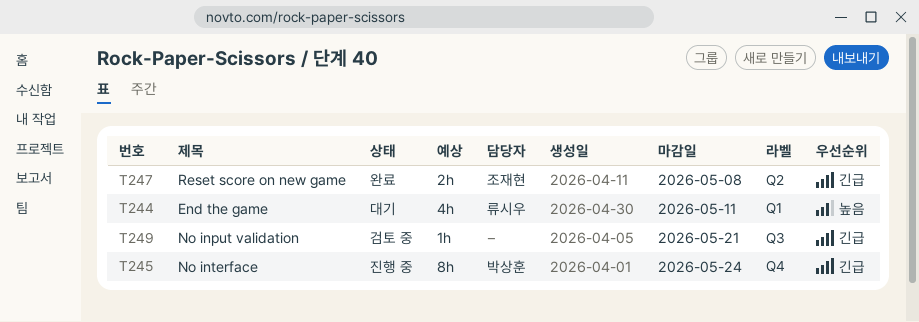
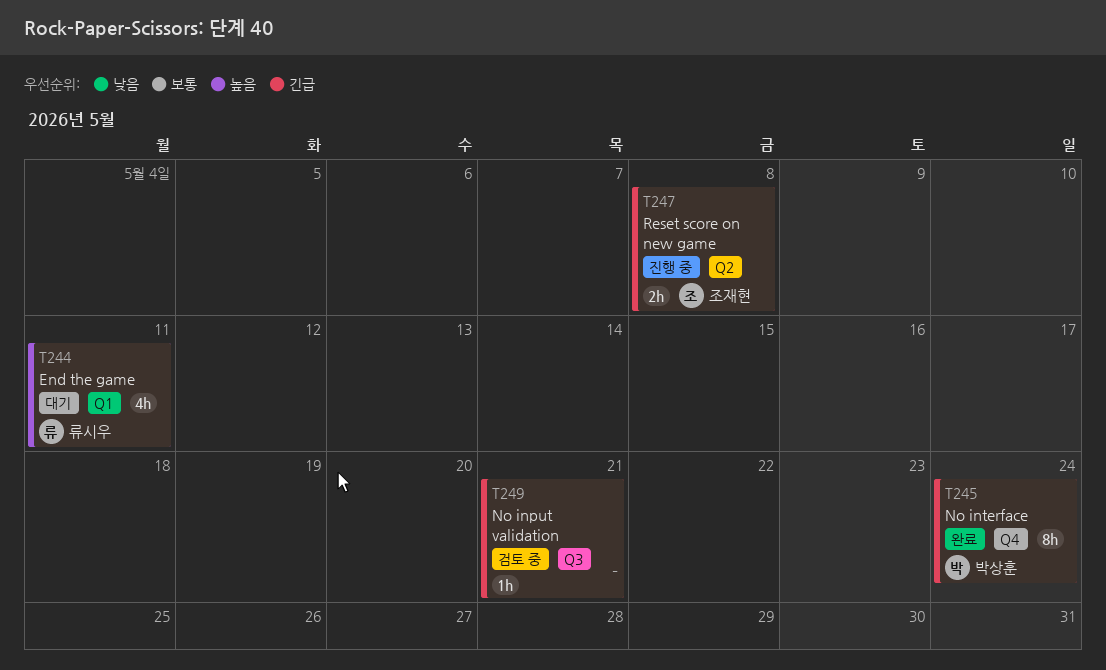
T245, status: 진행 중 -> 완료
T247, status: 완료 -> 진행 중

